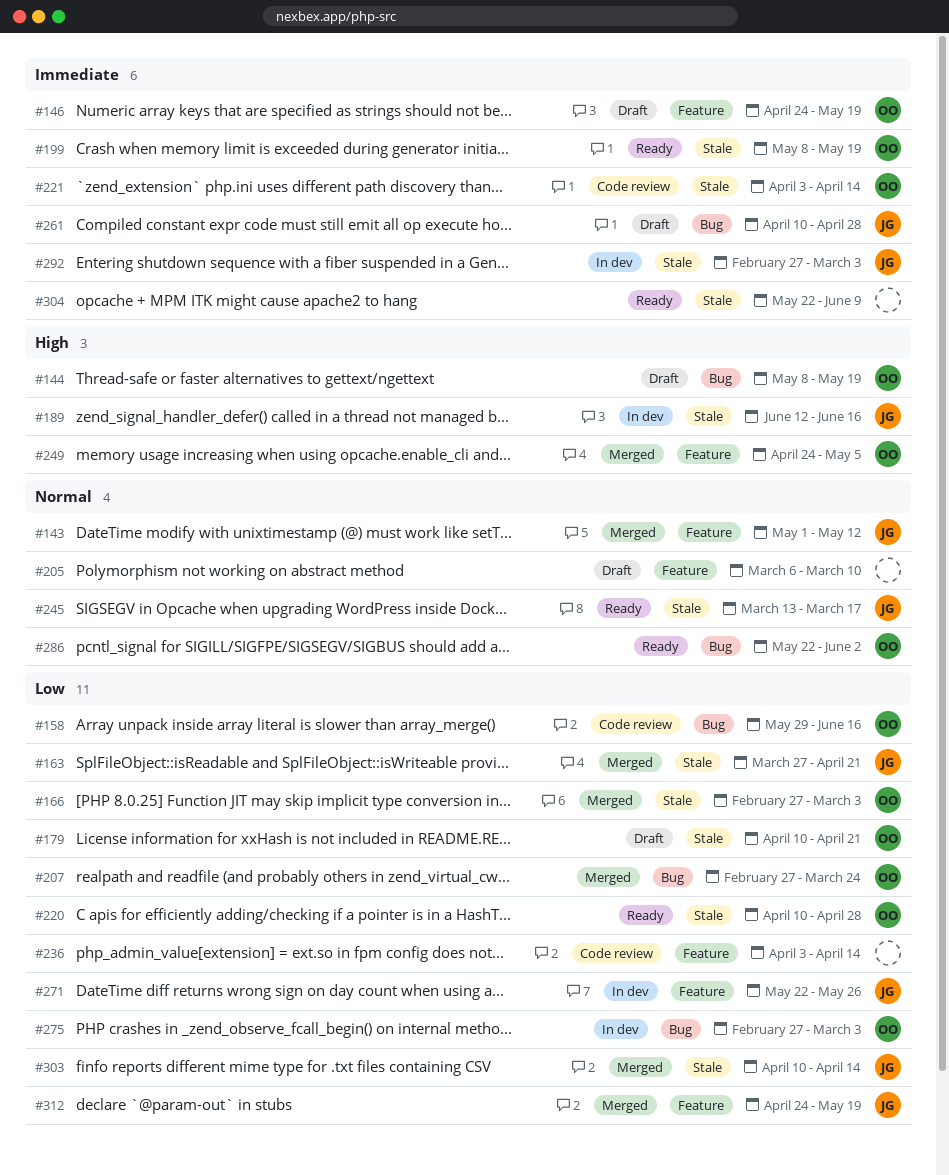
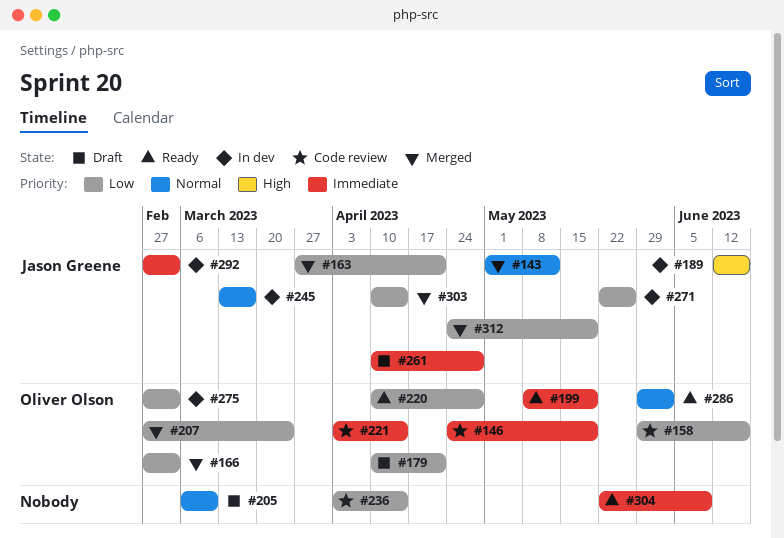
#144: present -> none
#146, status: Draft -> Code review
#245, status: Ready -> In dev
#249: present -> none
#286, start: May 22 -> May 29

